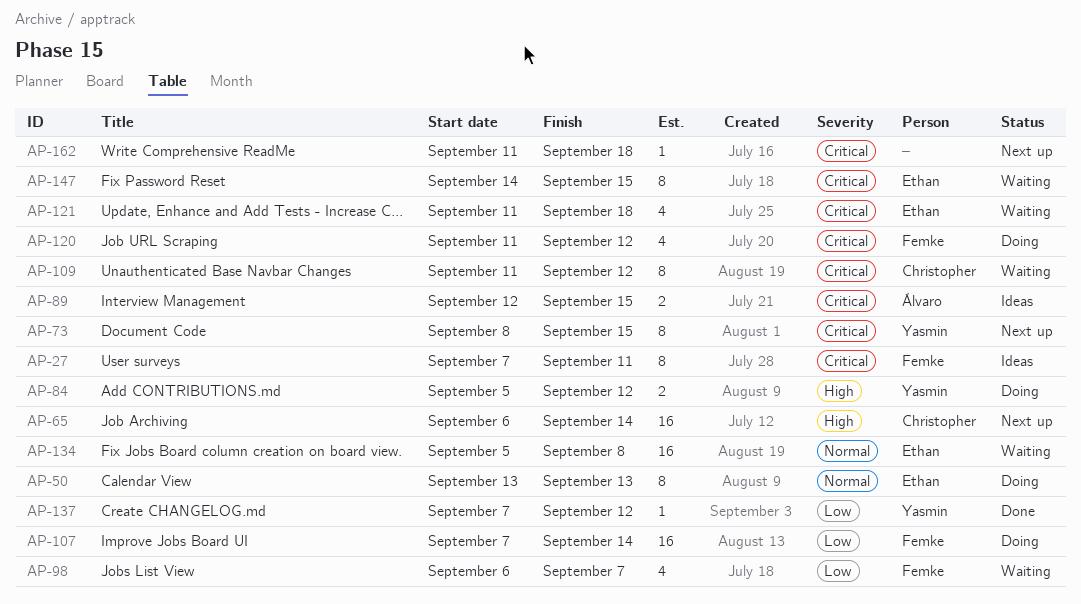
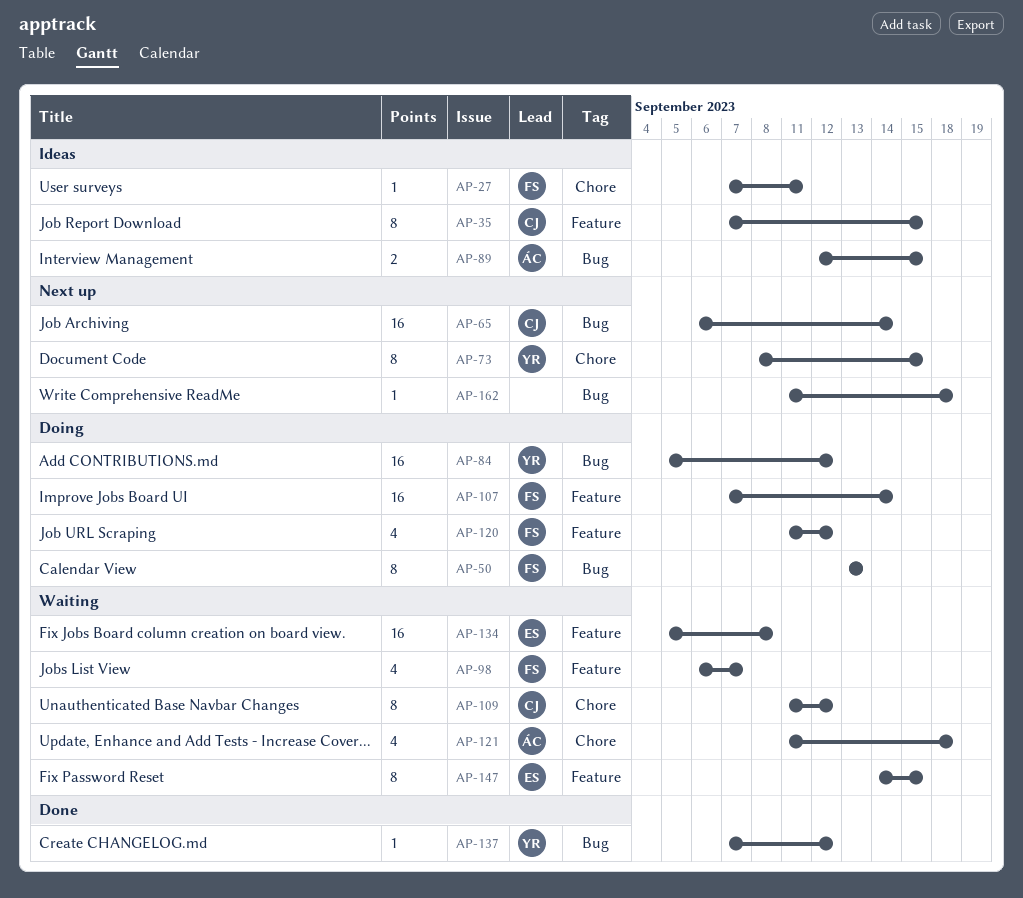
AP-27, estimate: 8 -> 1
AP-35: none -> present
AP-50, owner: Ethan -> Femke
AP-84, estimate: 2 -> 16
AP-121, owner: Ethan -> Álvaro

